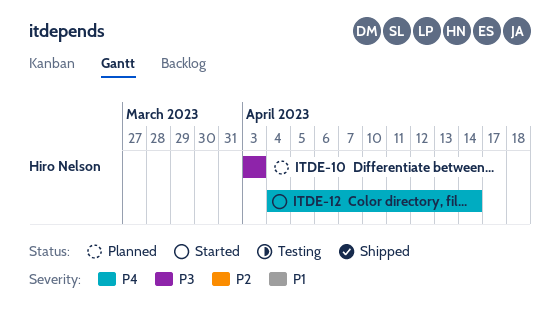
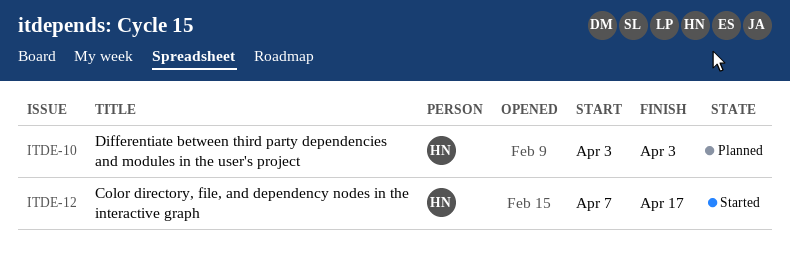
ITDE-12, start: Apr 4 -> Apr 7
ITDE-12, due: Apr 14 -> Apr 17

